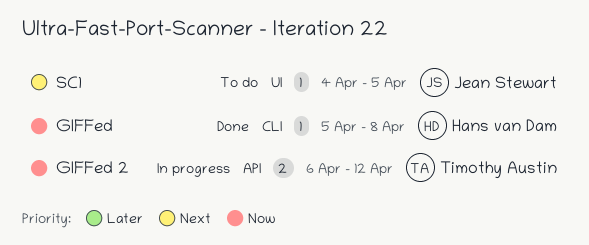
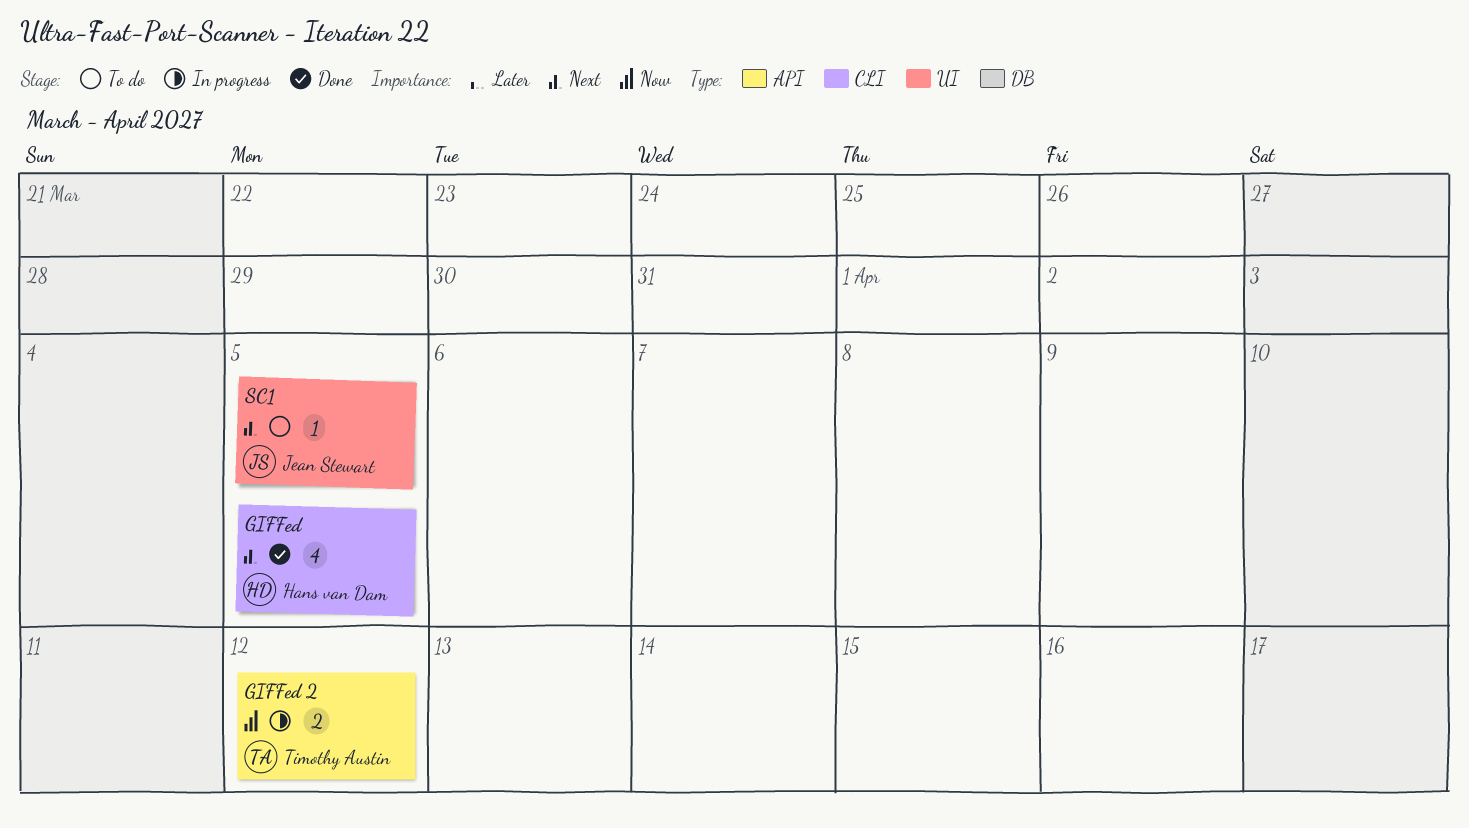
GIFFed, priority: Now -> Next
GIFFed, estimate: 1 -> 4
GIFFed, due: Apr 8 -> Apr 5

